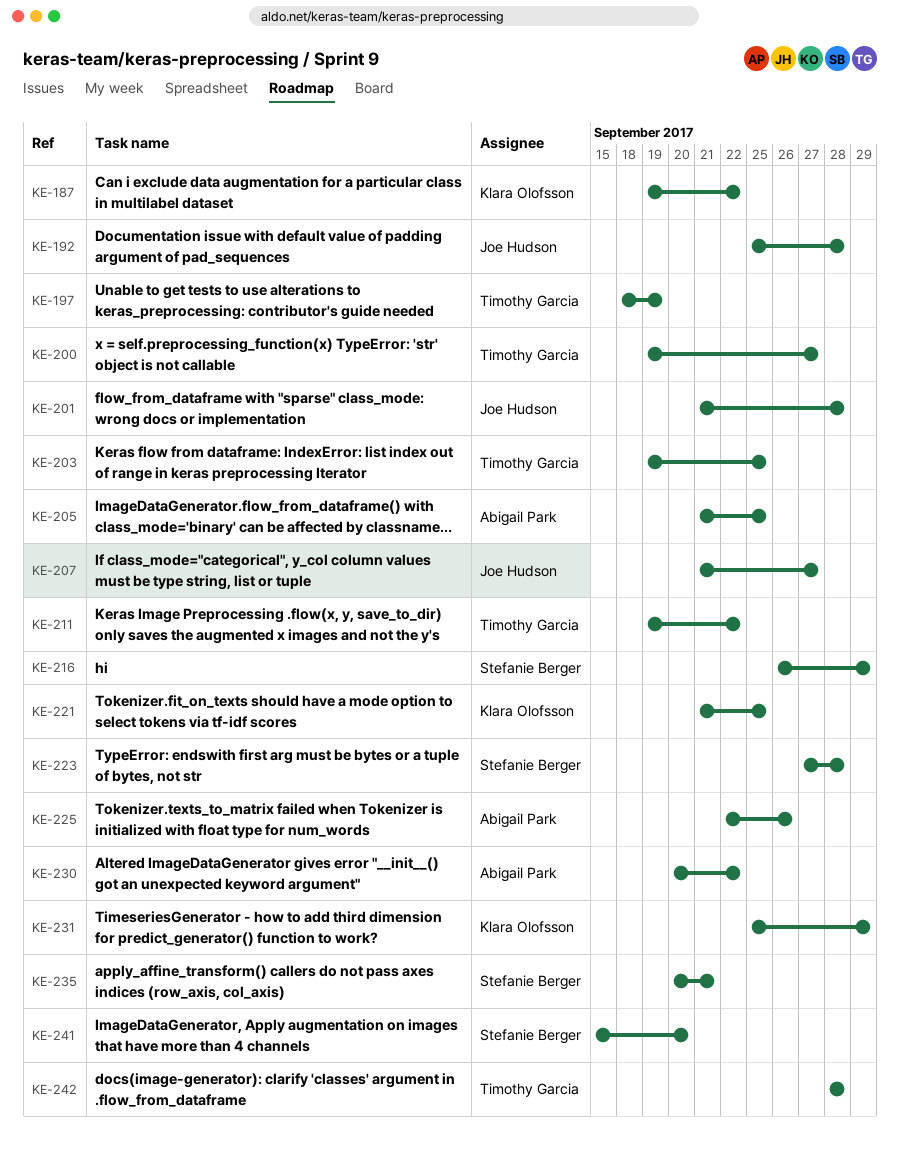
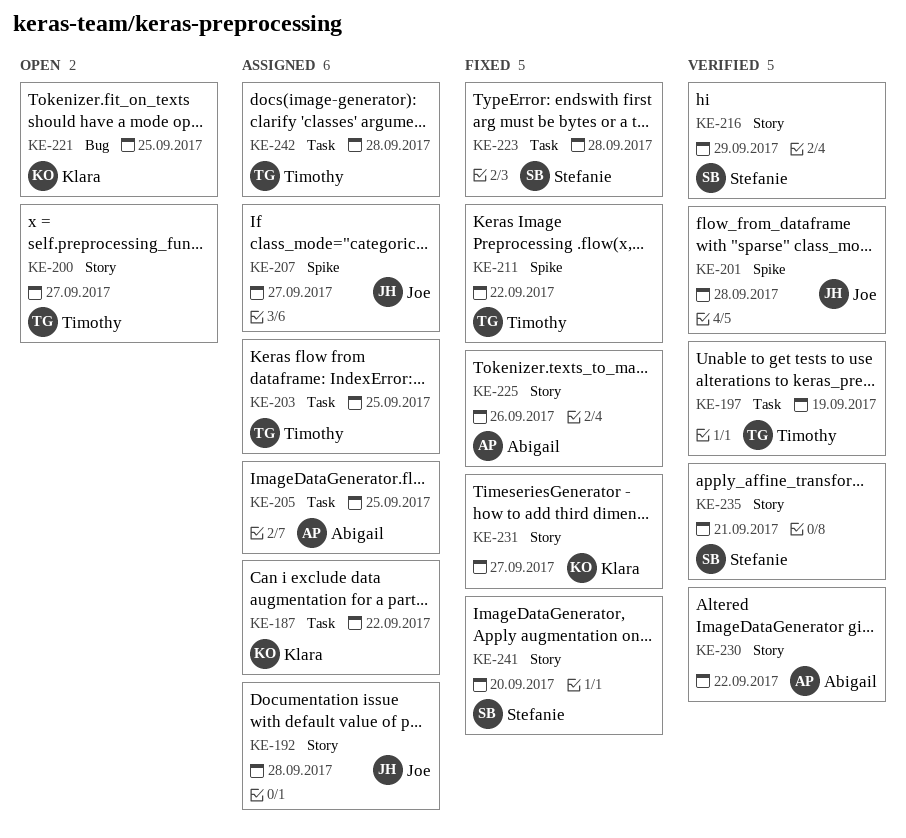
KE-231, due: Sep 29 -> Sep 27

